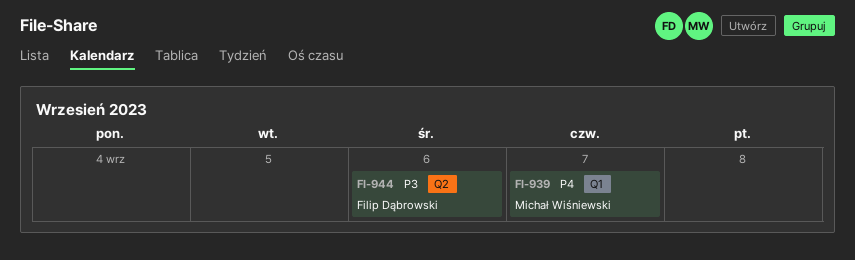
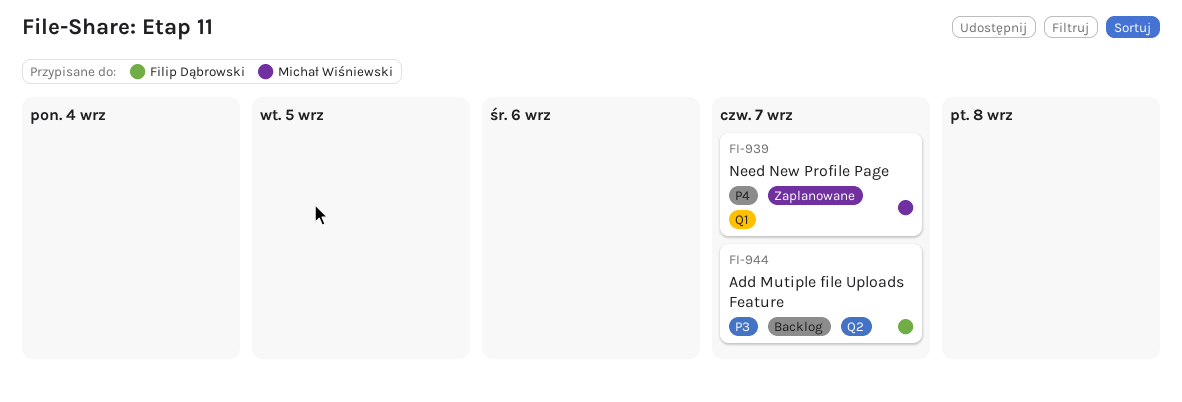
FI-944, due: Sep 6 -> Sep 7

